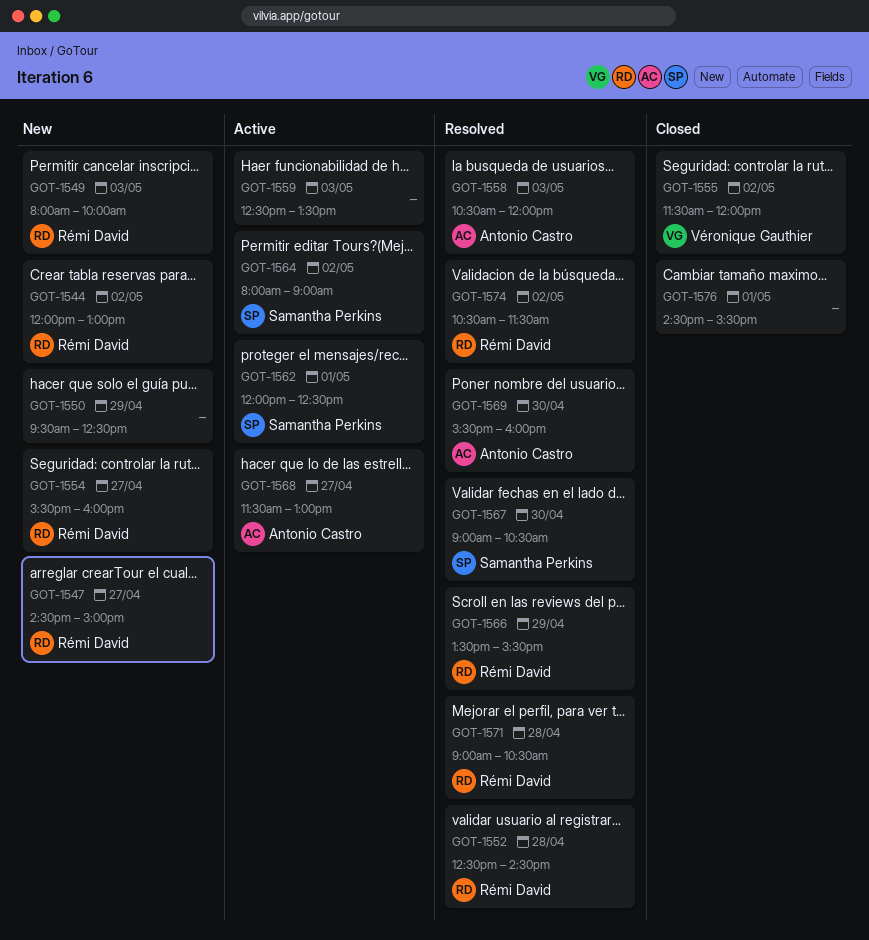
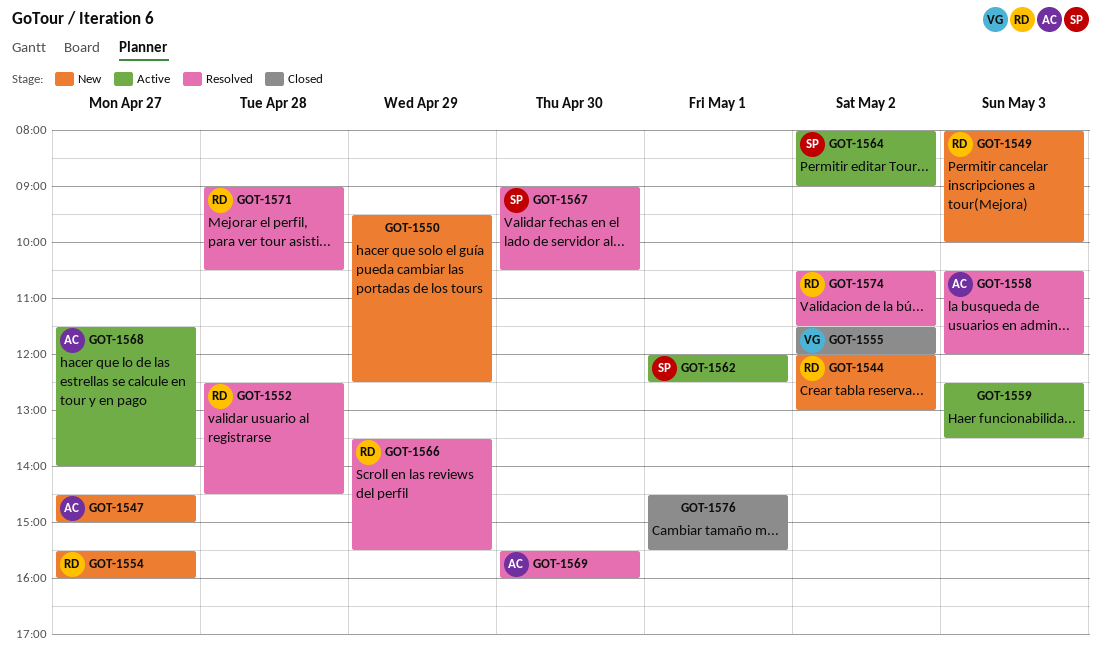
GOT-1547, owner: Rémi David -> Antonio Castro
GOT-1568, ends: 13:00 -> 14:00

